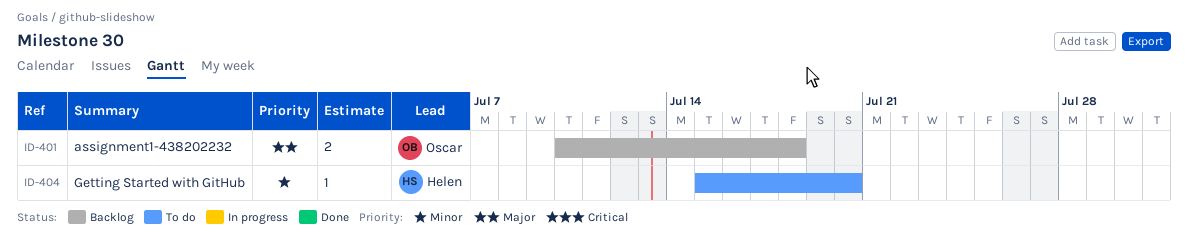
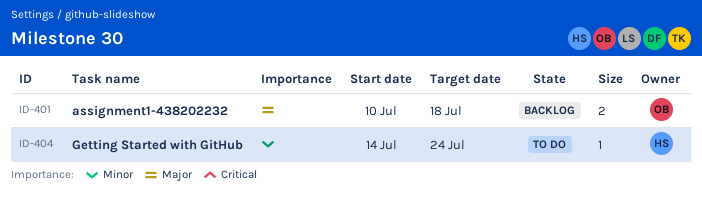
ID-404, start: Jul 15 -> Jul 14
ID-404, due: Jul 20 -> Jul 24

